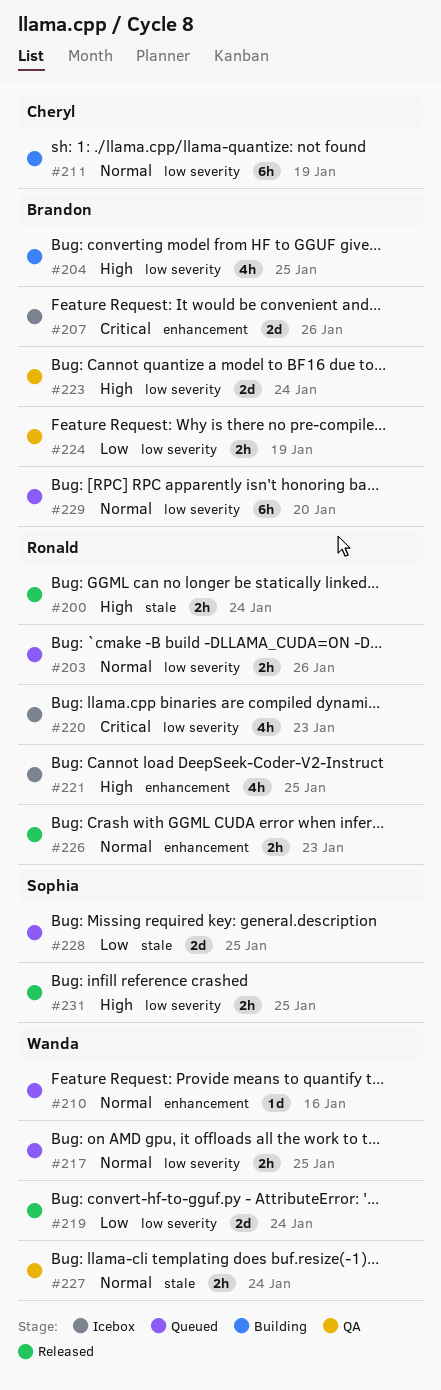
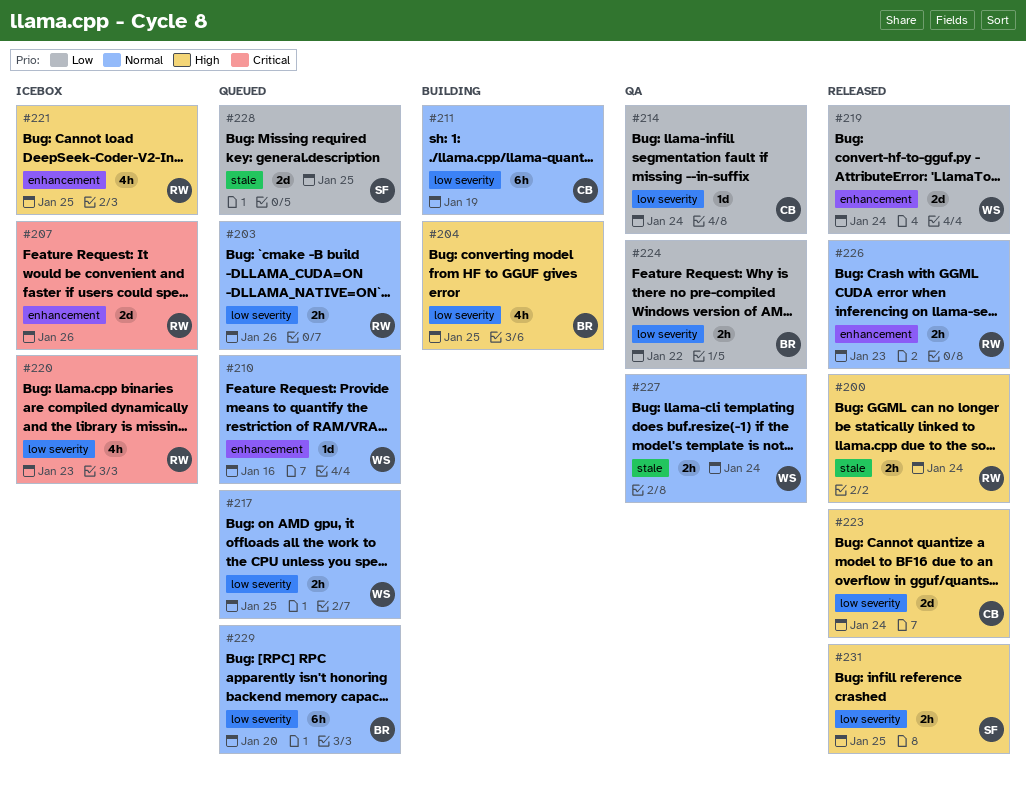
#207, owner: Brandon -> Ronald
#214: none -> present
#219, label: low severity -> enhancement
#223, status: QA -> Released
#223, owner: Brandon -> Cheryl
#224, due: Jan 19 -> Jan 22

